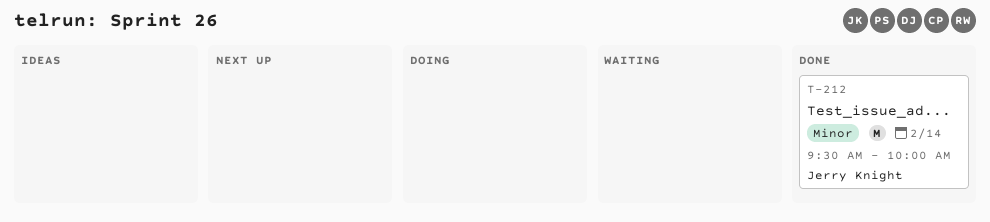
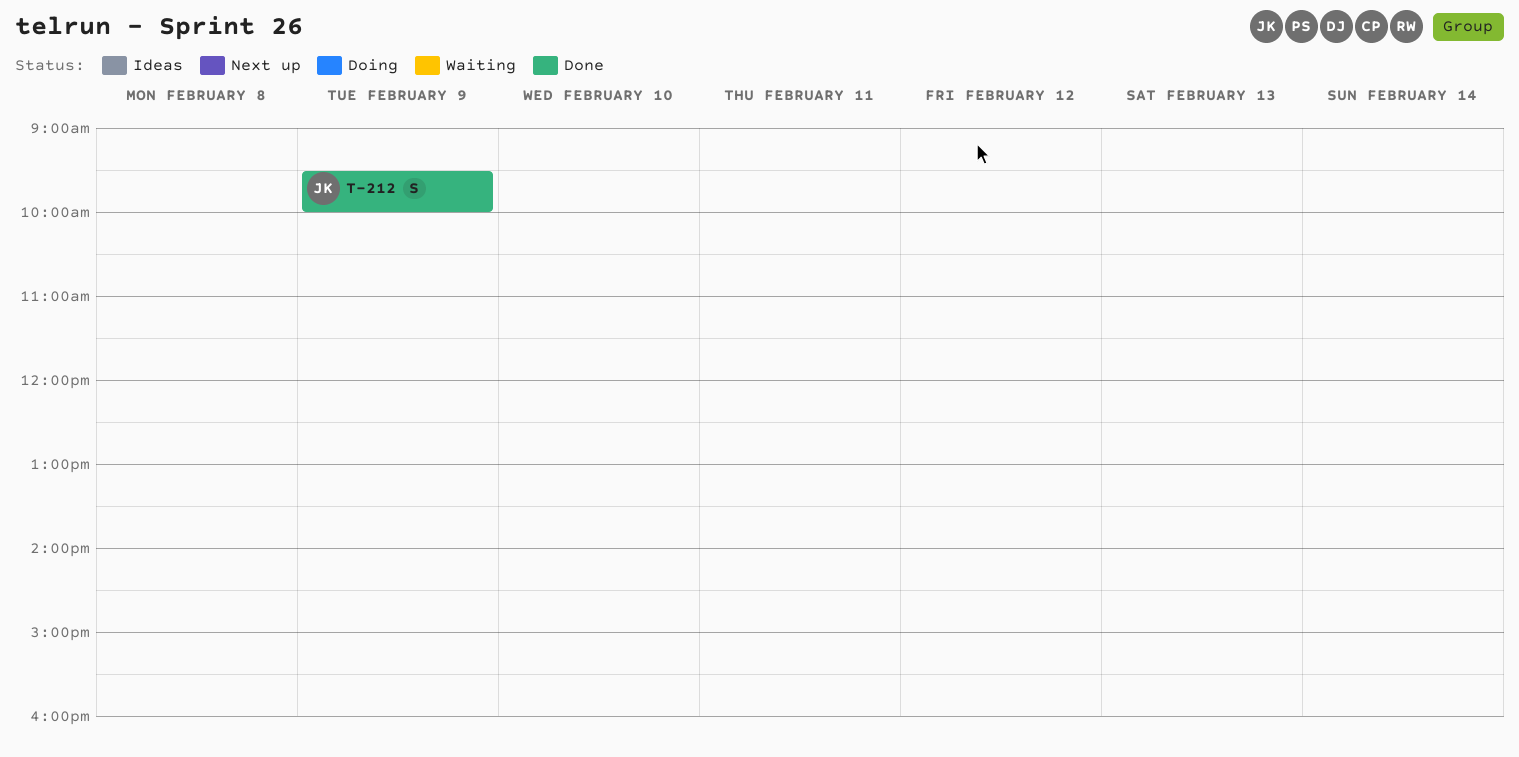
T-212, estimate: M -> S
T-212, day: Feb 14 -> Feb 9

